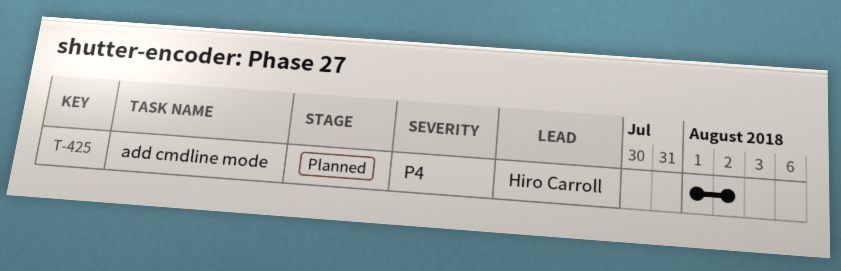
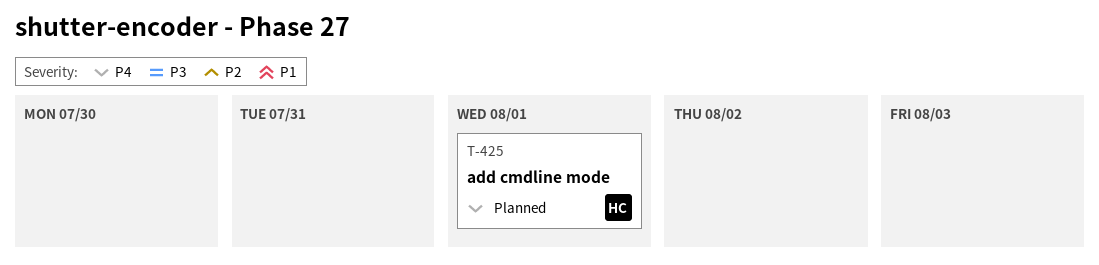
T-425, due: Aug 2 -> Aug 1

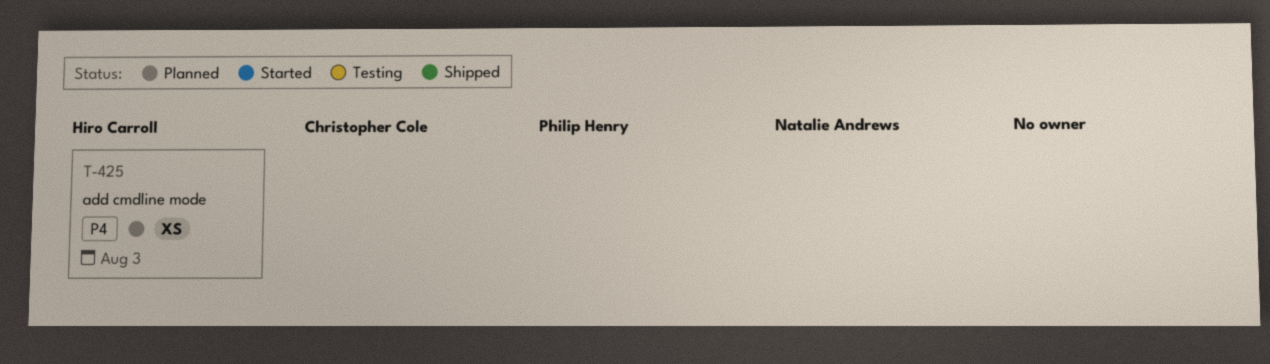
T-425, due: Aug 1 -> Aug 3

